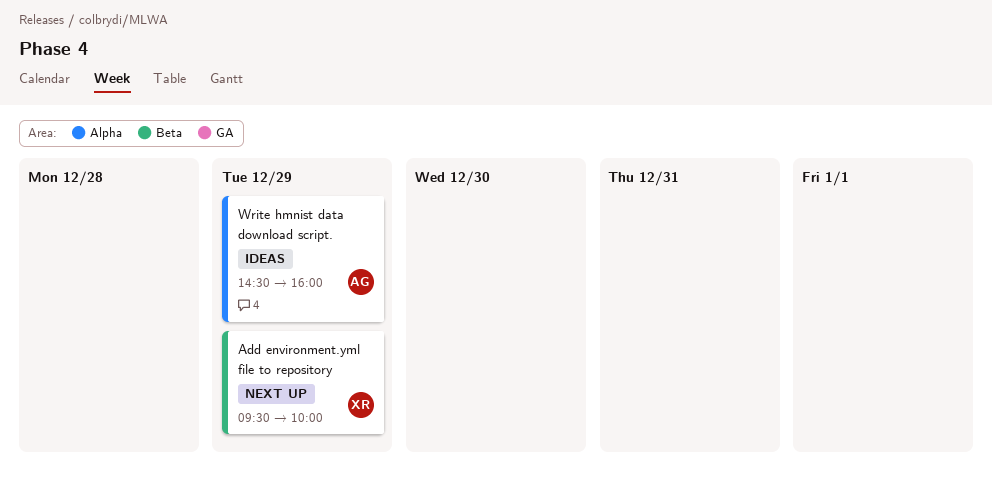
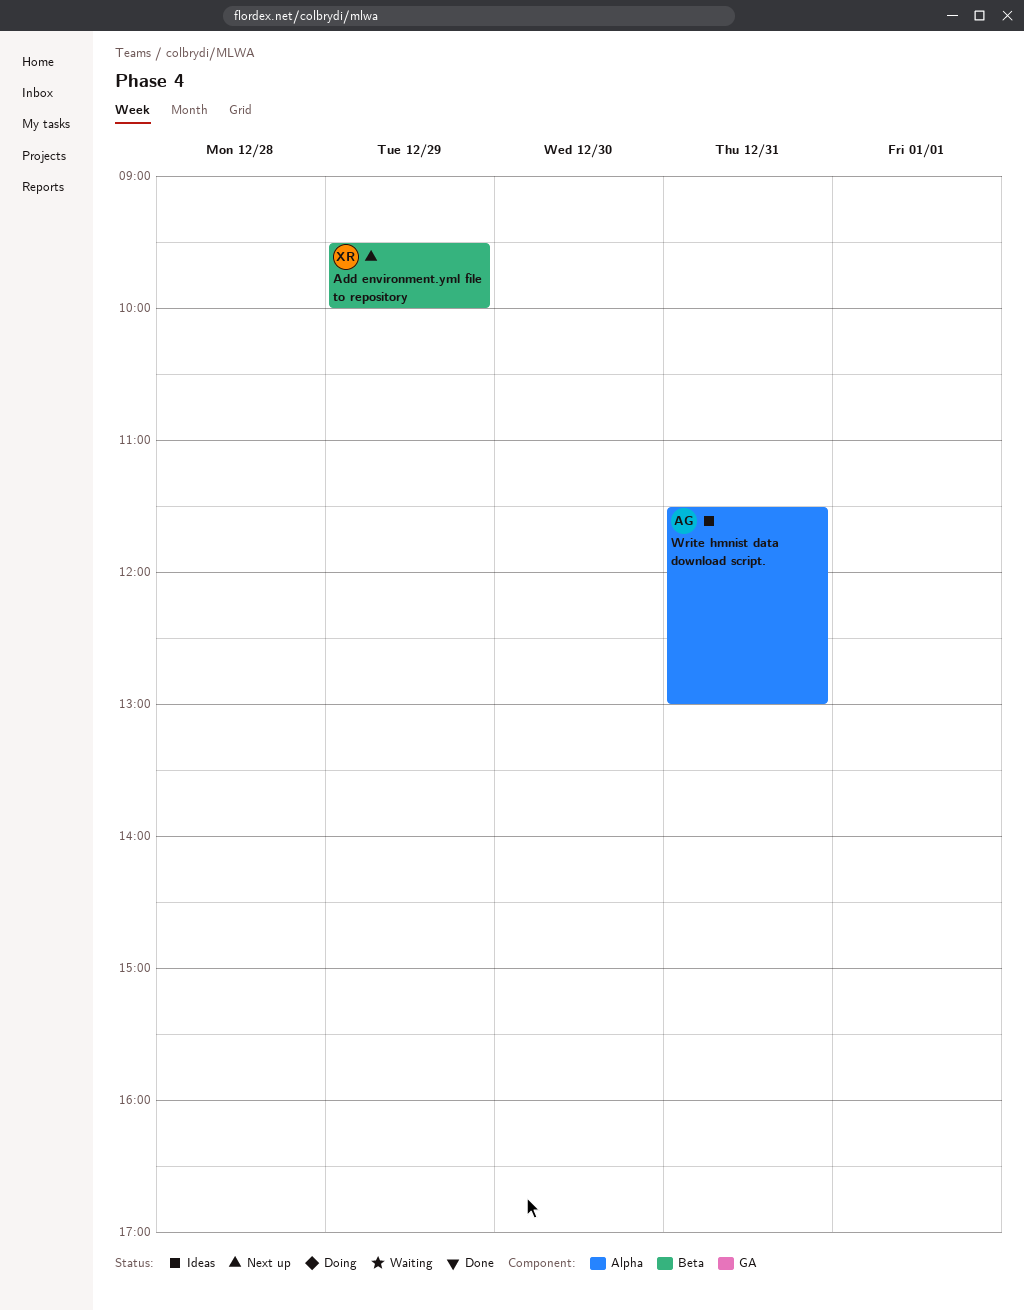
Write hmnist data download script., day: Dec 29 -> Dec 31
Write hmnist data download script., begins: 14:30 -> 11:30
Write hmnist data download script., ends: 16:00 -> 13:00

